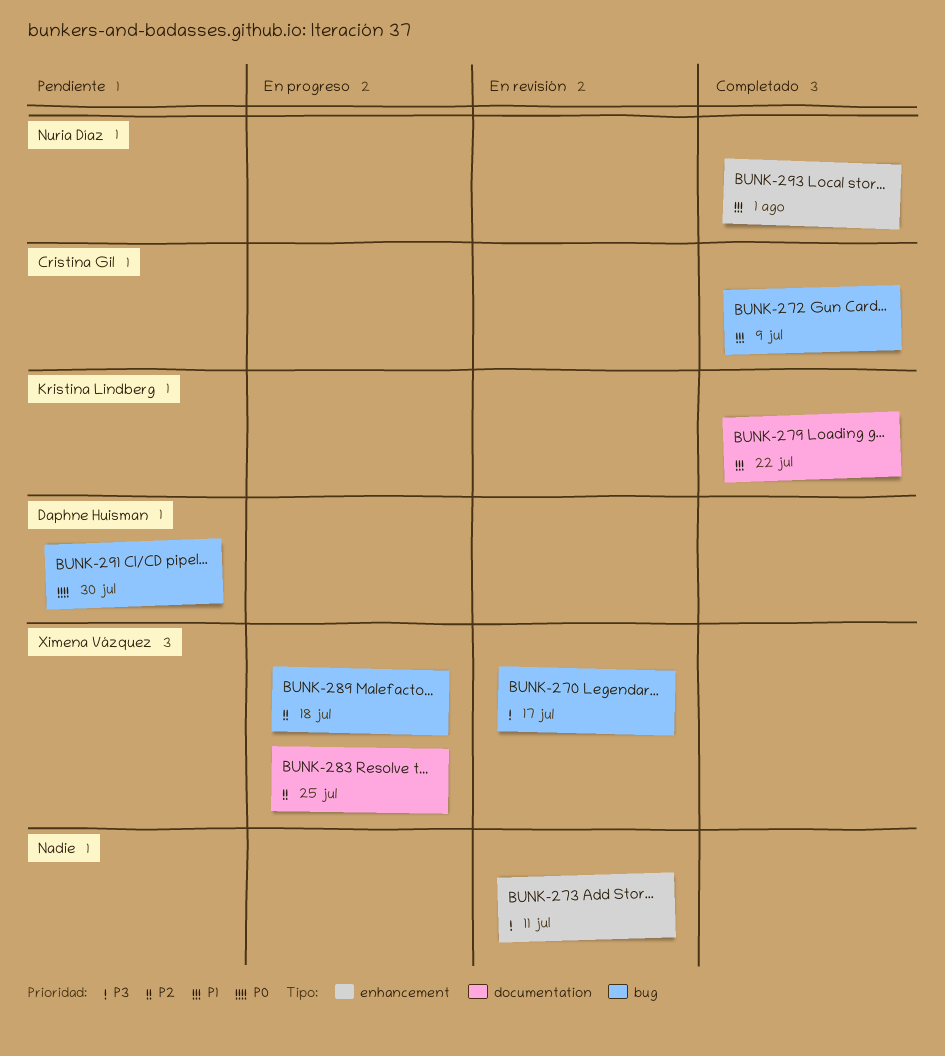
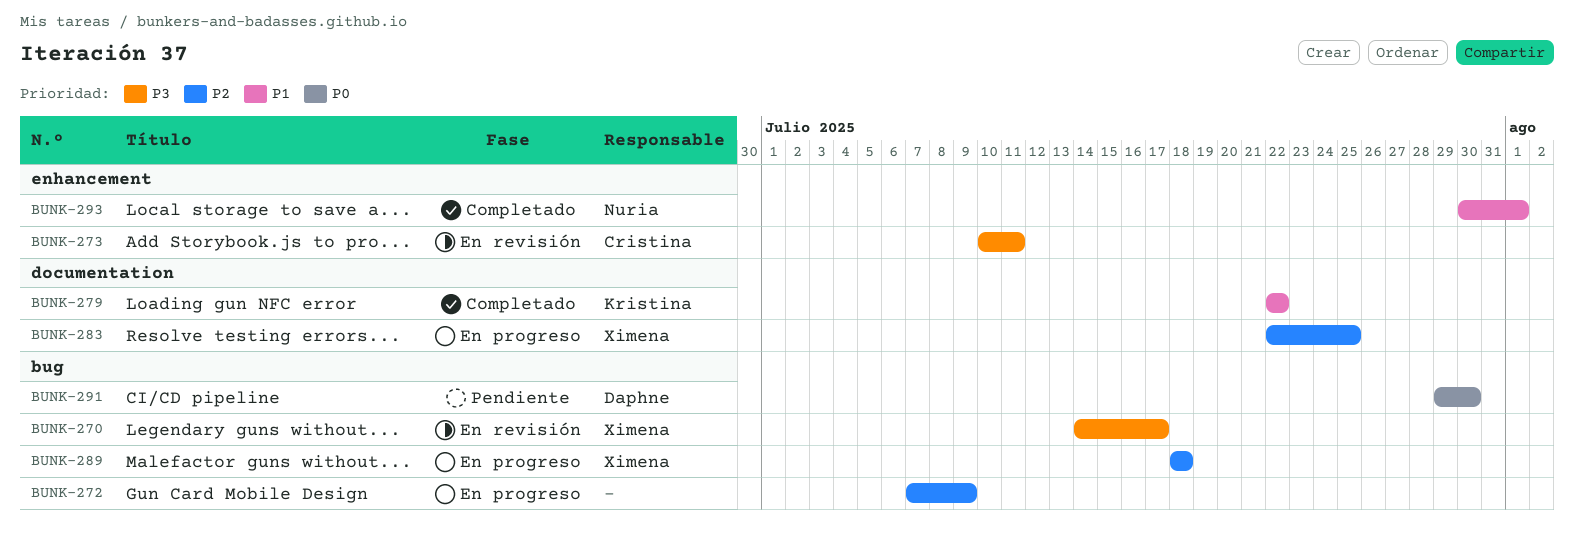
BUNK-272, status: Completado -> En progreso
BUNK-272, owner: Cristina Gil -> none
BUNK-272, priority: P1 -> P2
BUNK-273, owner: none -> Cristina Gil

